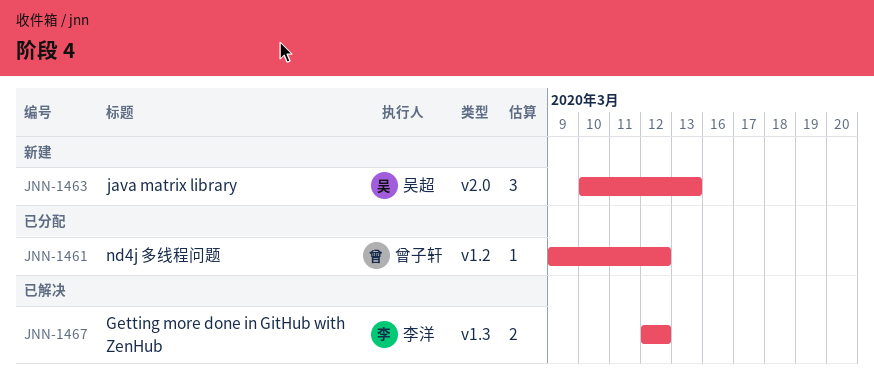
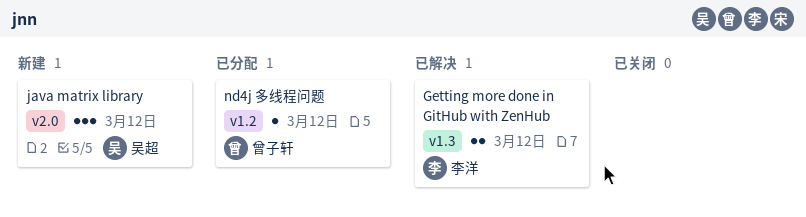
java matrix library, due: Mar 13 -> Mar 12

